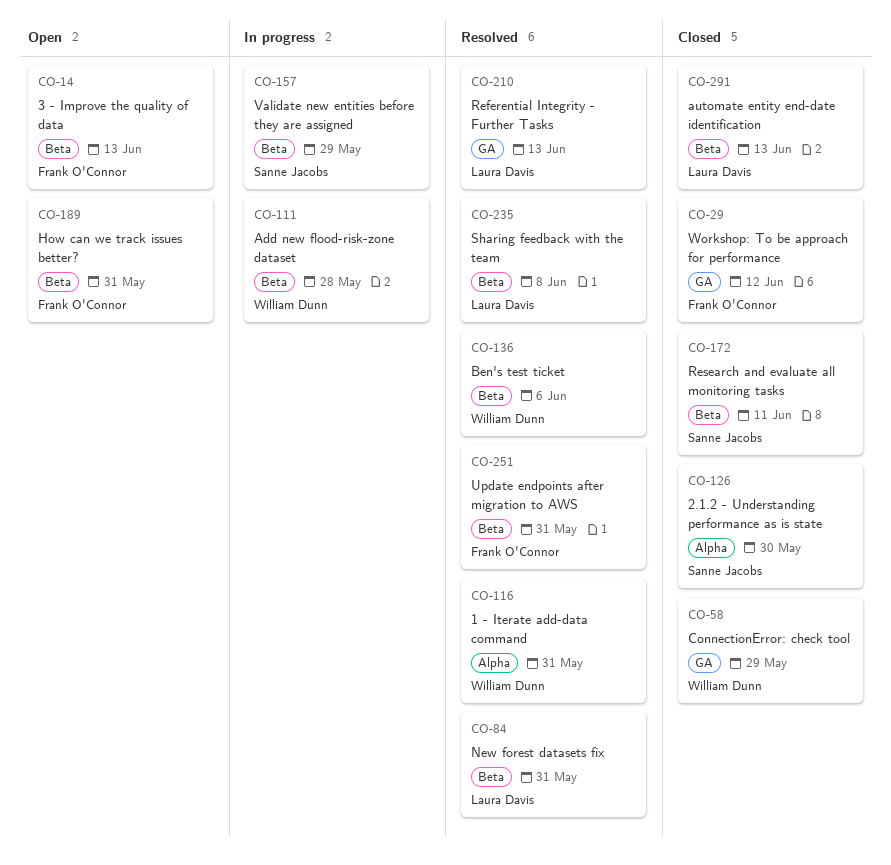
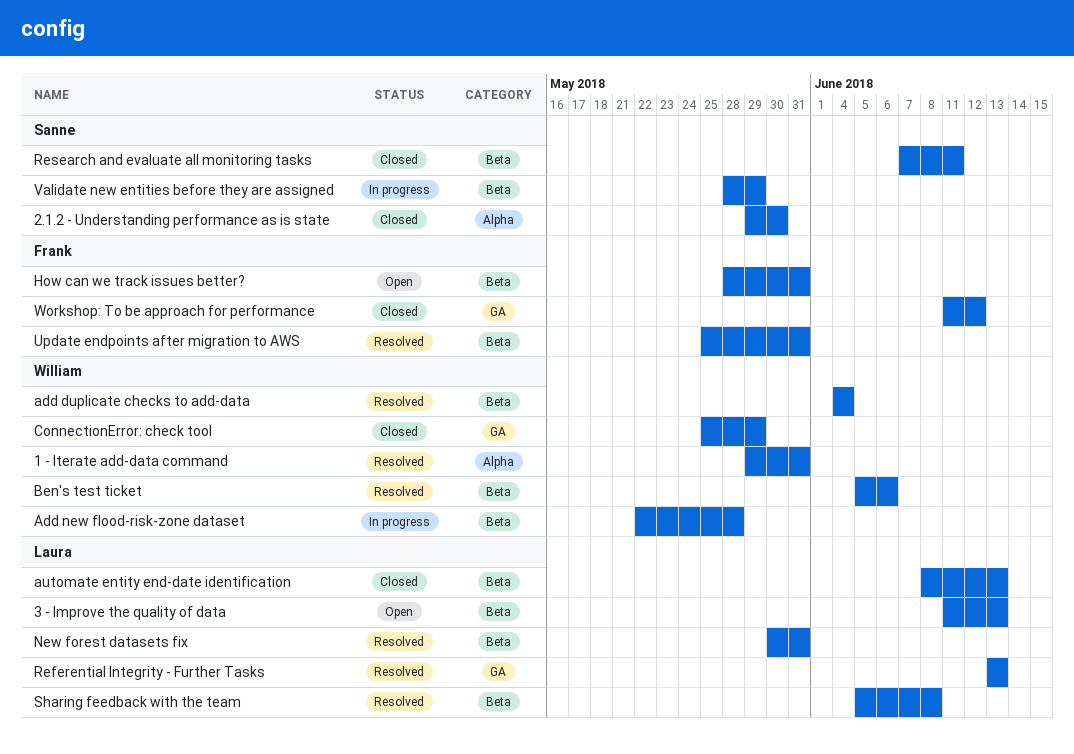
3 - Improve the quality of data, owner: Frank O'Connor -> Laura Davis
add duplicate checks to add-data: none -> present

